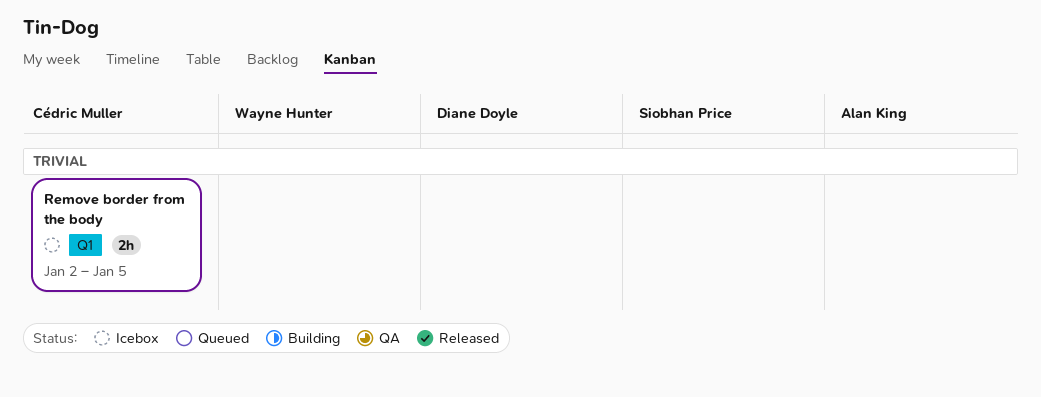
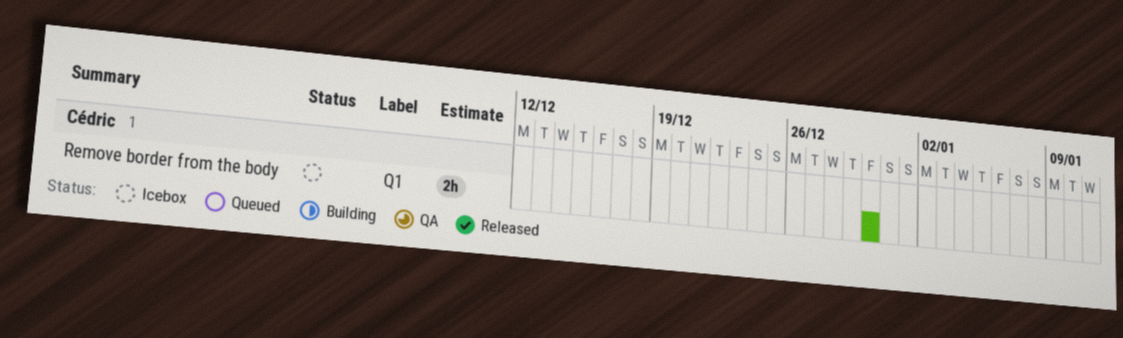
Remove border from the body, start: Jan 2 -> Dec 30
Remove border from the body, due: Jan 5 -> Dec 30

